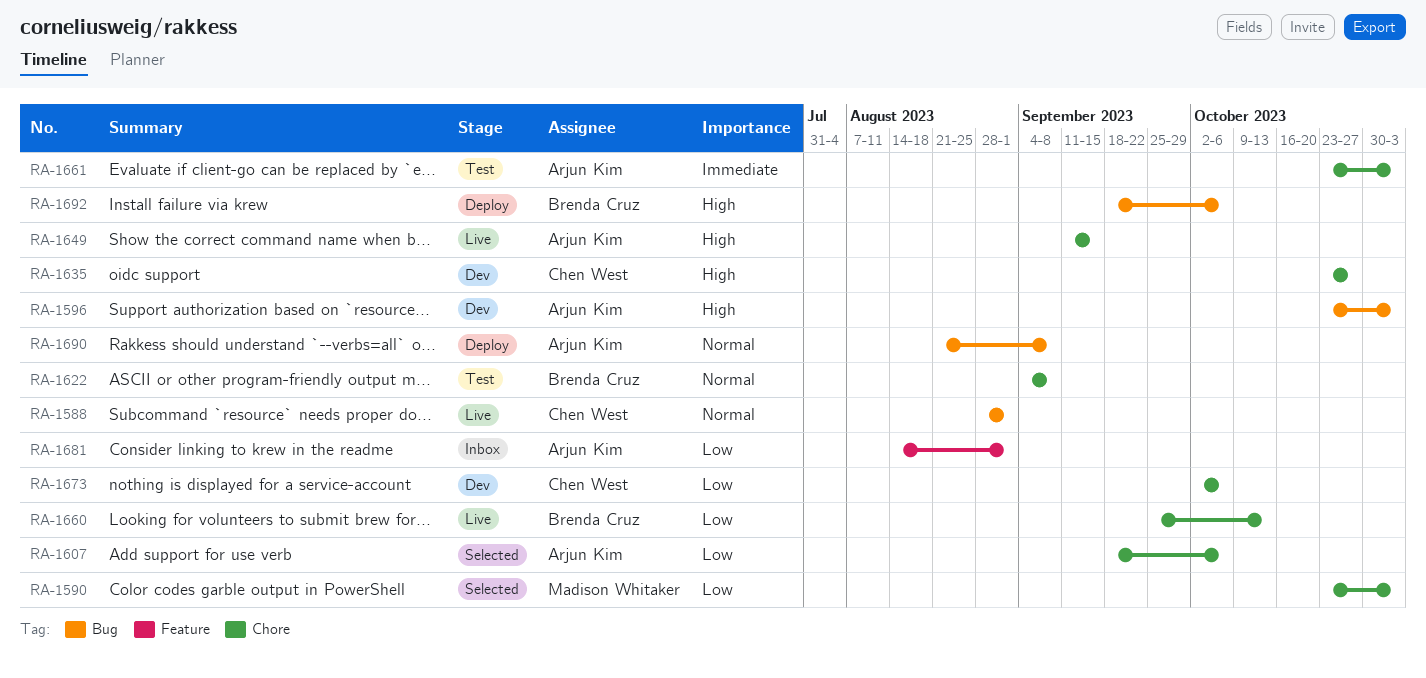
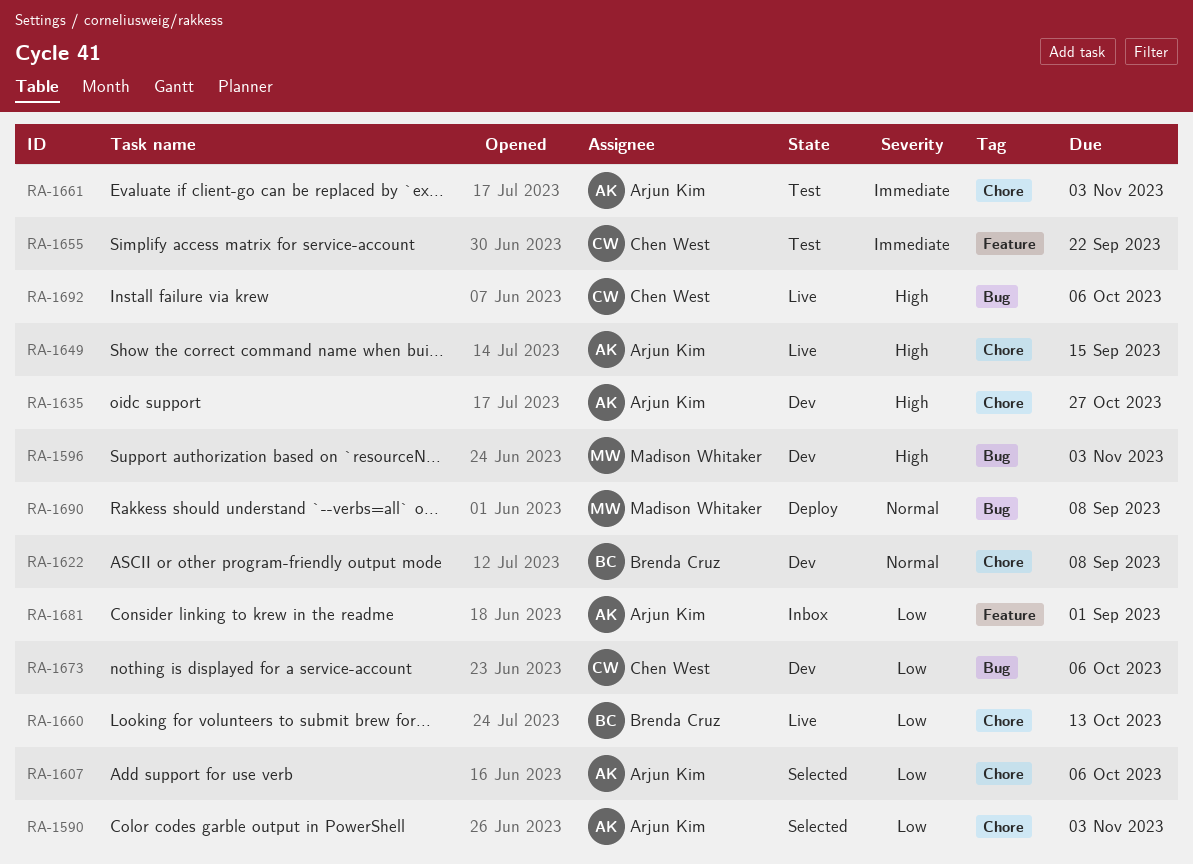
RA-1588: present -> none
RA-1590, owner: Madison Whitaker -> Arjun Kim
RA-1596, owner: Arjun Kim -> Madison Whitaker
RA-1622, status: Test -> Dev
RA-1635, owner: Chen West -> Arjun Kim
RA-1655: none -> present
RA-1673, label: Chore -> Bug
RA-1690, owner: Arjun Kim -> Madison Whitaker
RA-1692, status: Deploy -> Live
RA-1692, owner: Brenda Cruz -> Chen West

